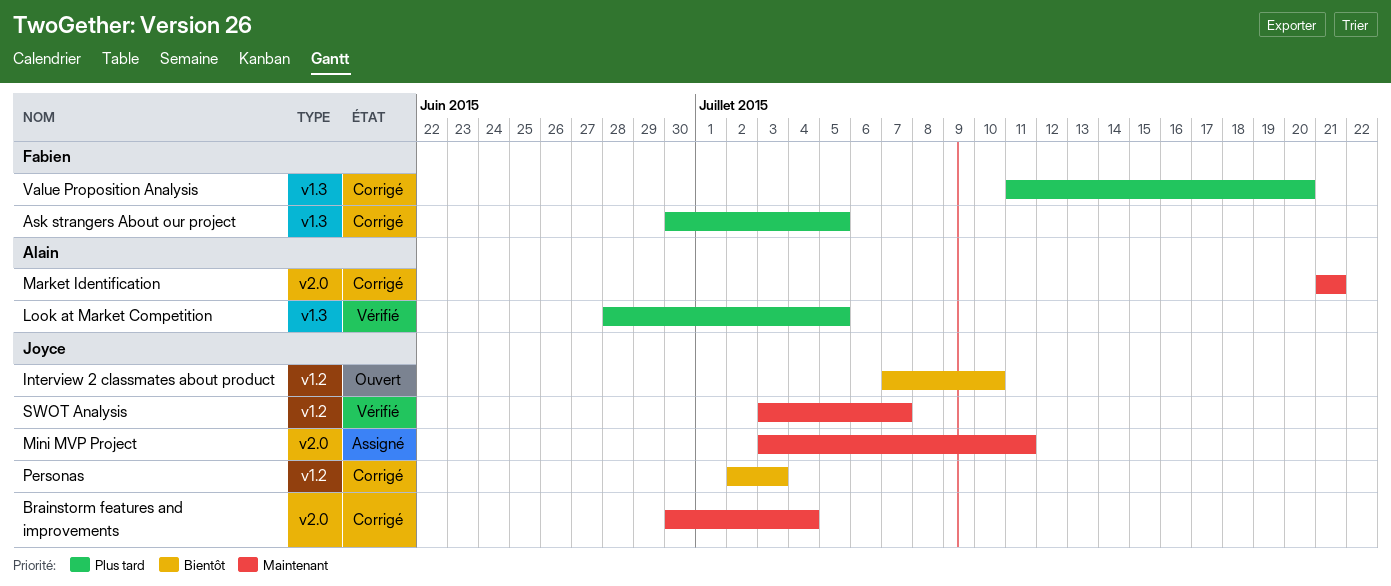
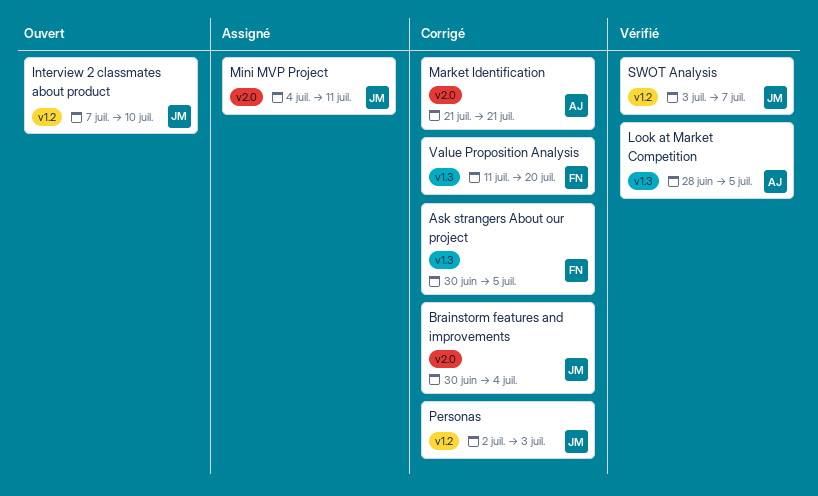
Mini MVP Project, start: Jul 3 -> Jul 4

